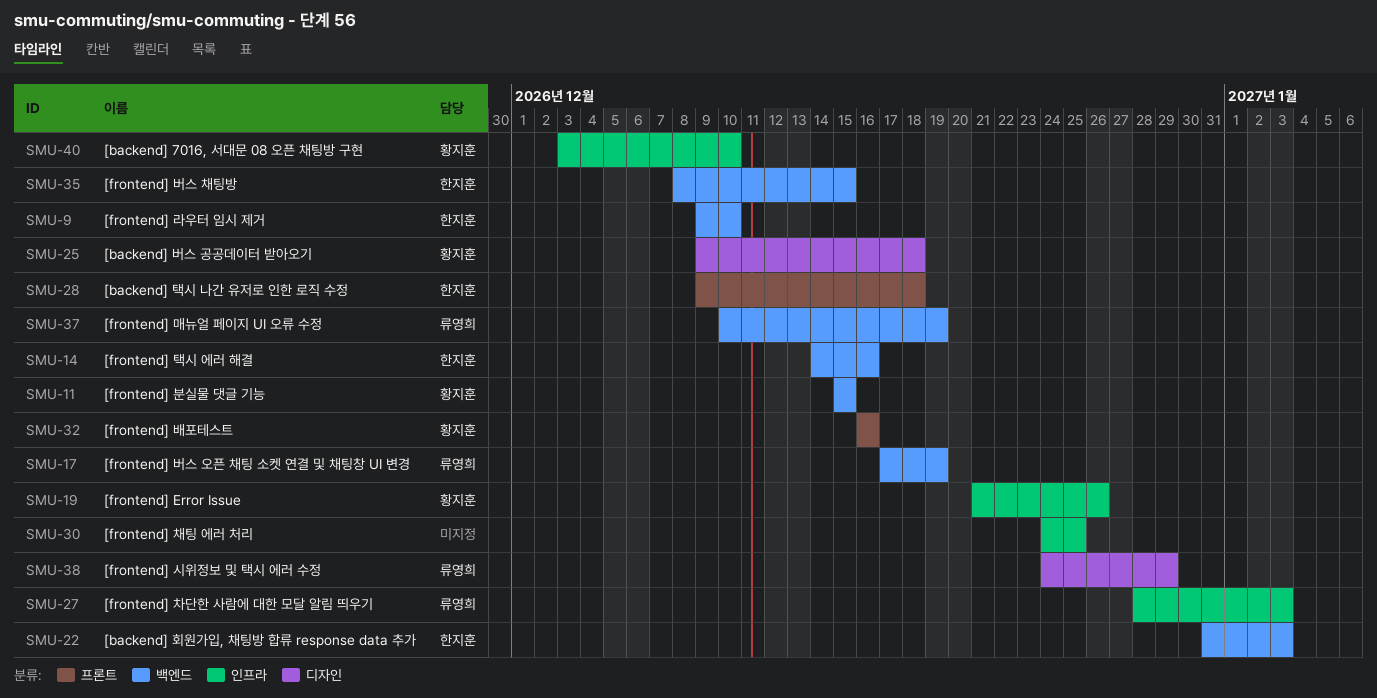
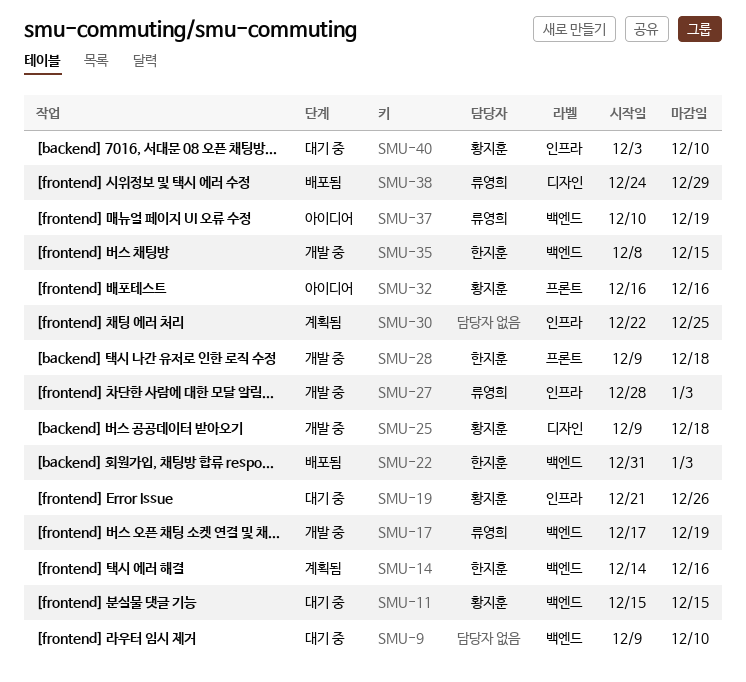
SMU-9, owner: 한지훈 -> none
SMU-30, start: Dec 24 -> Dec 22

